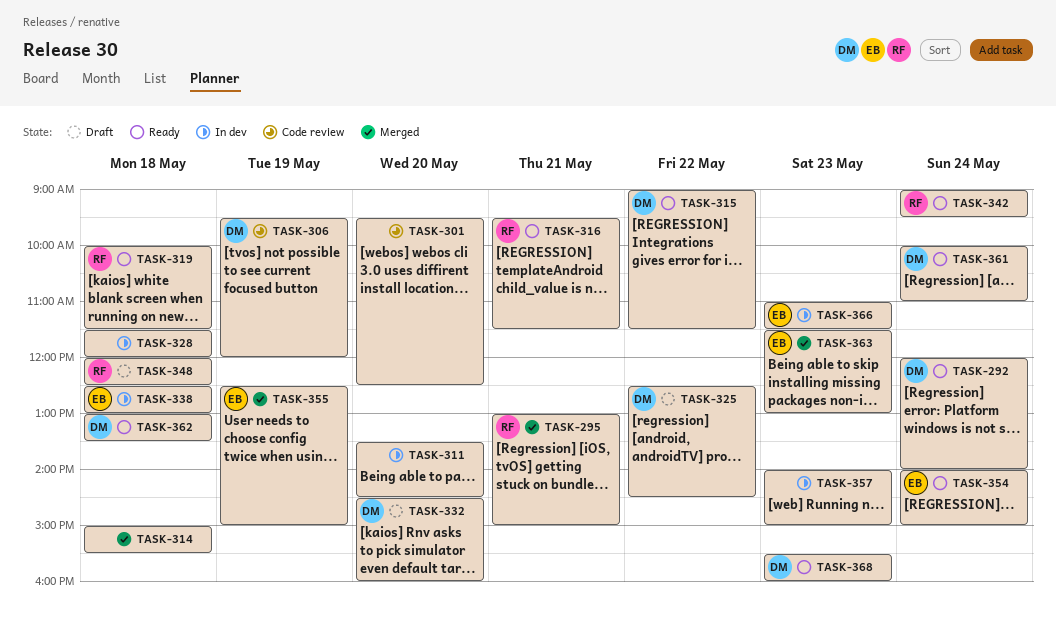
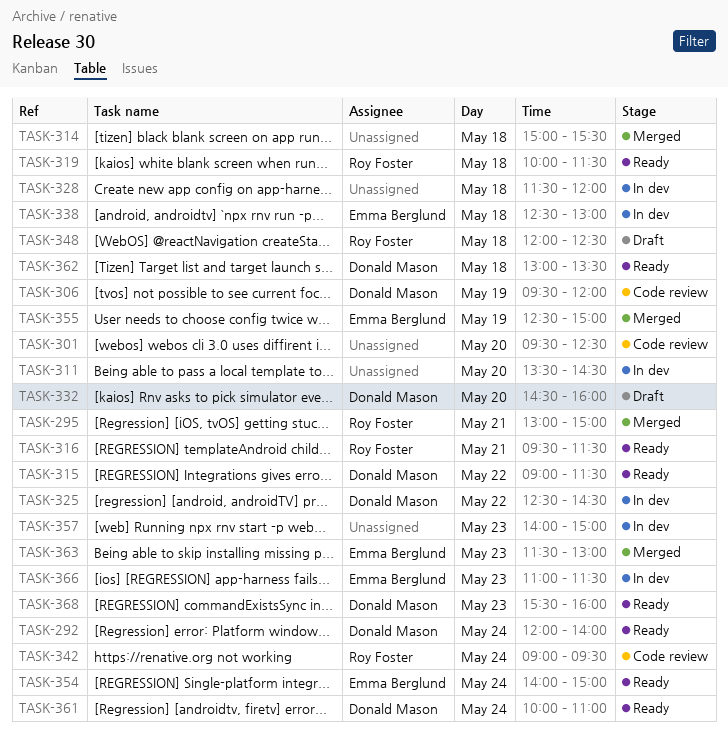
TASK-325, status: Draft -> In dev
TASK-342, status: Ready -> Code review

